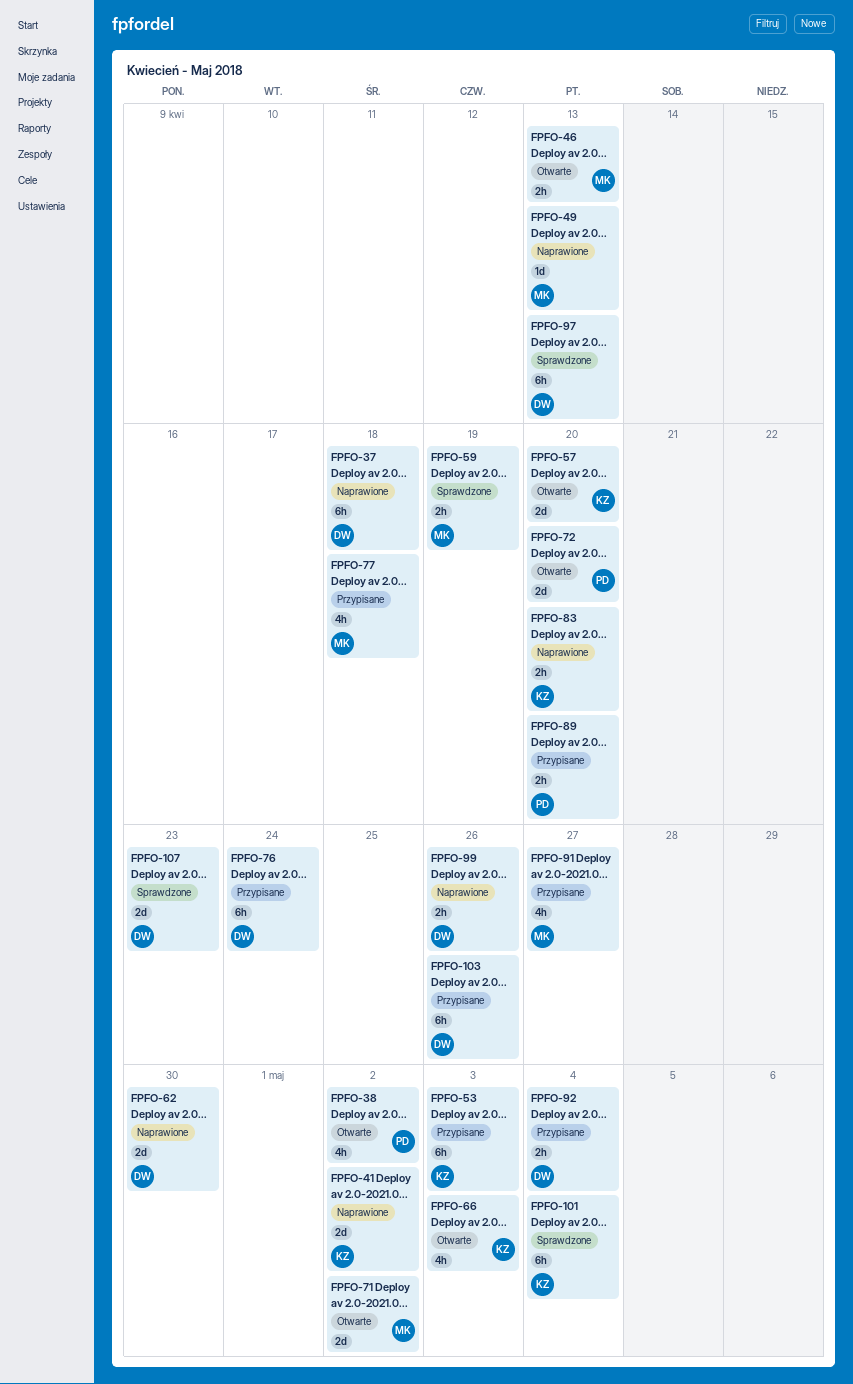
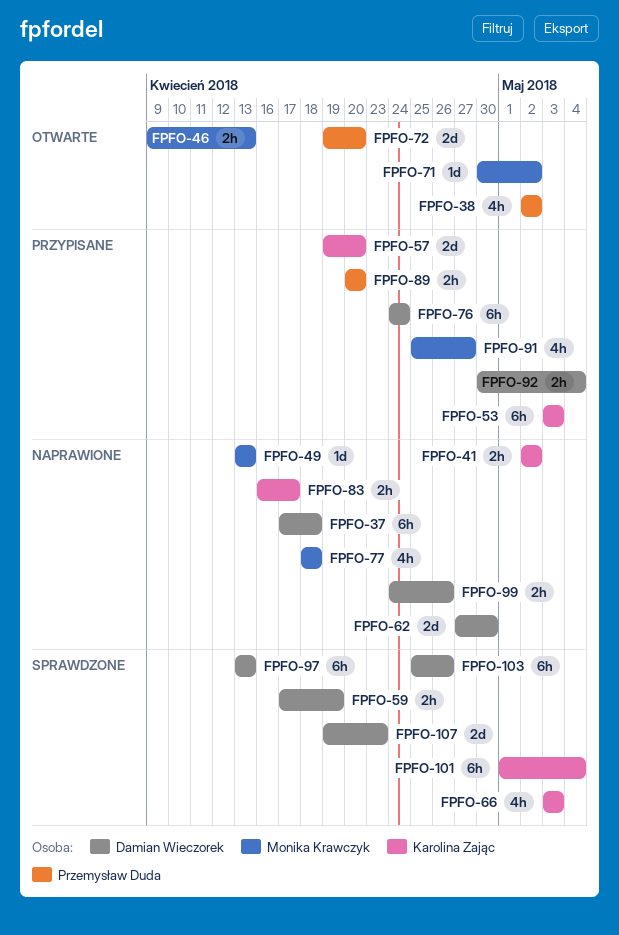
FPFO-41, estimate: 2d -> 2h
FPFO-57, status: Otwarte -> Przypisane
FPFO-59, owner: Monika Krawczyk -> Damian Wieczorek
FPFO-66, status: Otwarte -> Sprawdzone
FPFO-71, estimate: 2d -> 1d
FPFO-77, status: Przypisane -> Naprawione
FPFO-83, due: Apr 20 -> Apr 17
FPFO-103, status: Przypisane -> Sprawdzone

